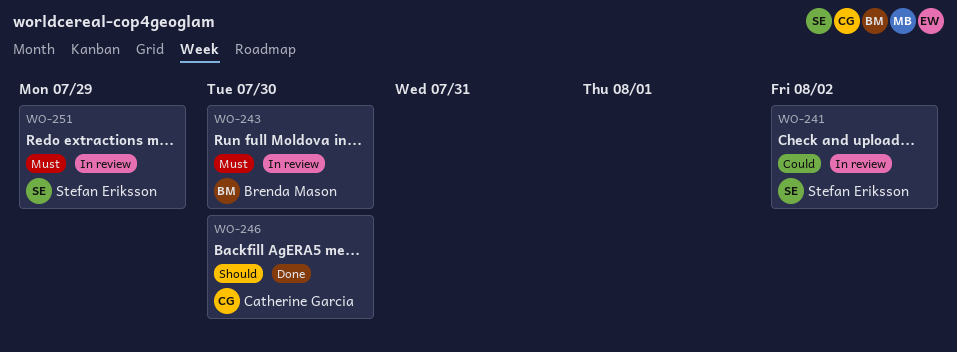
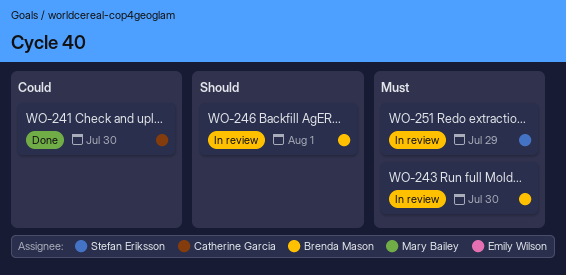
WO-241, status: In review -> Done
WO-241, owner: Stefan Eriksson -> Catherine Garcia
WO-241, due: Aug 2 -> Jul 30
WO-246, status: Done -> In review
WO-246, owner: Catherine Garcia -> Brenda Mason
WO-246, due: Jul 30 -> Aug 1

